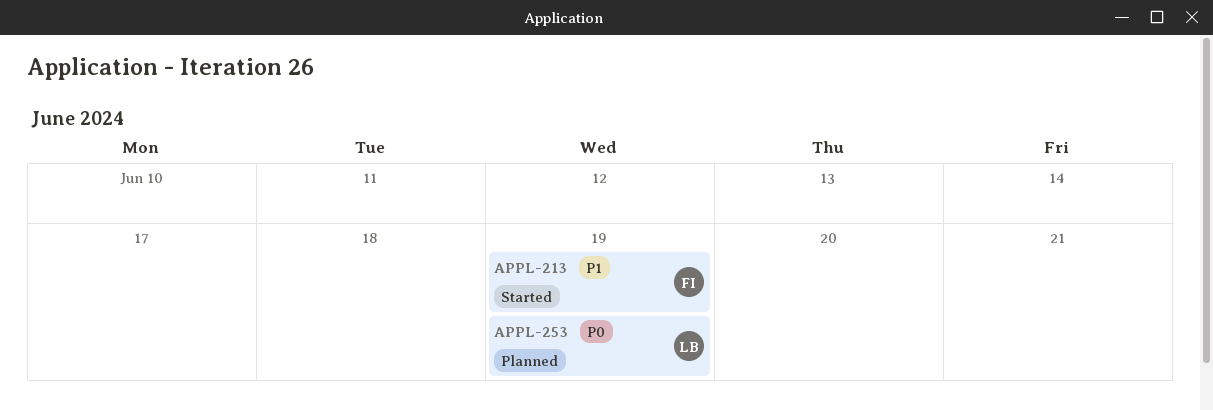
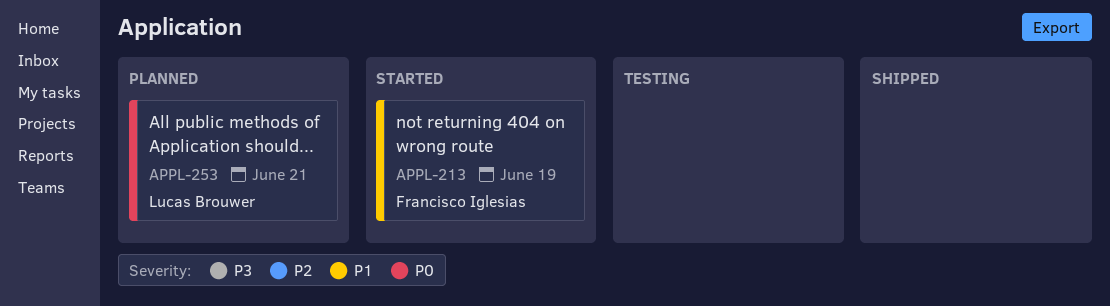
APPL-253, due: Jun 19 -> Jun 21

